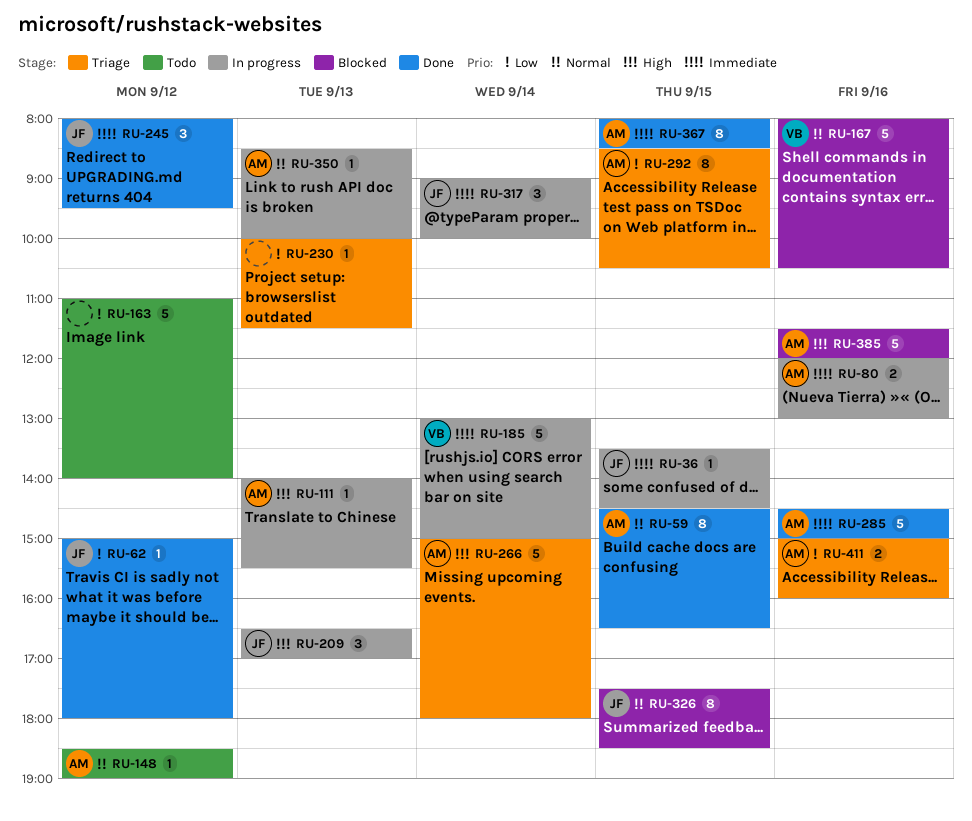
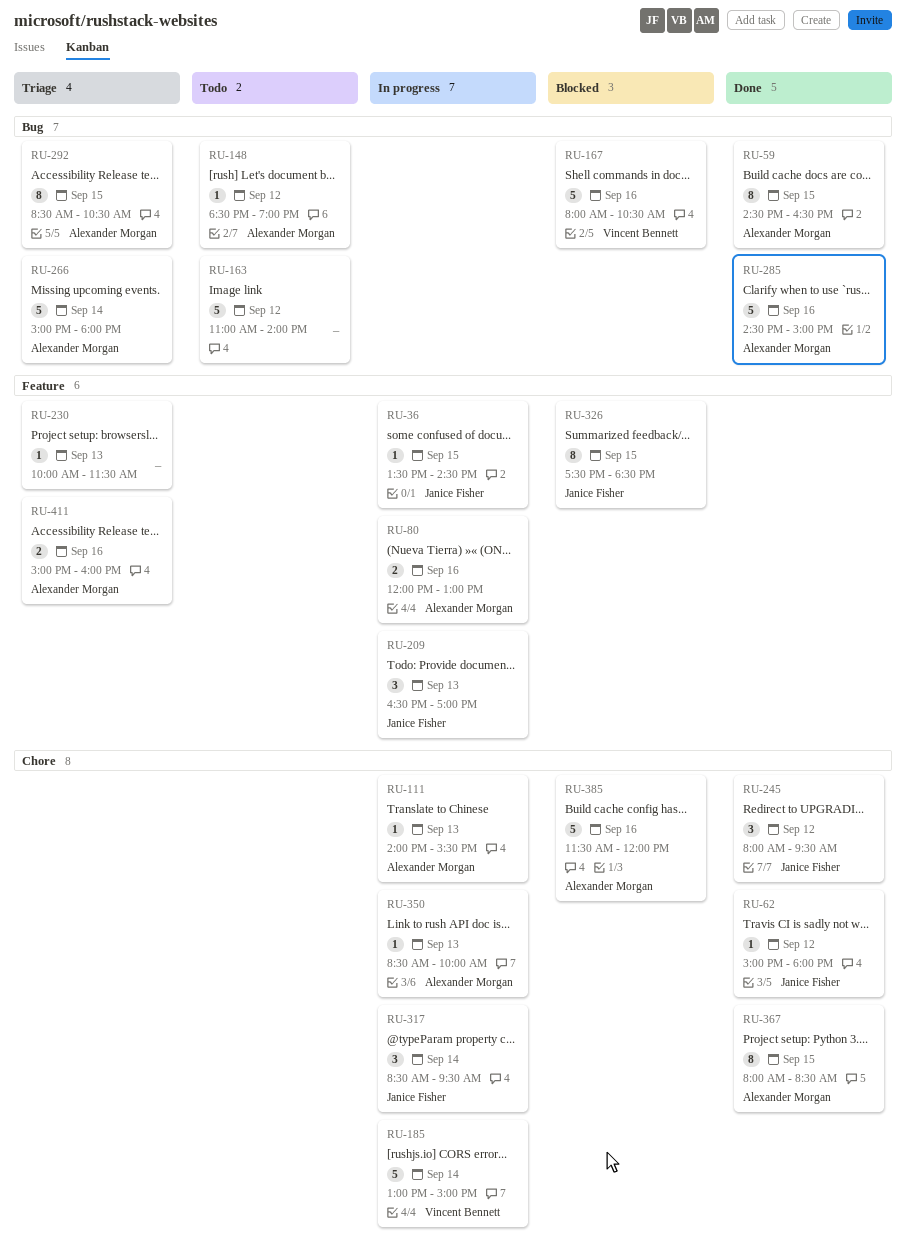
RU-317, begins: 09:00 -> 08:30
RU-317, ends: 10:00 -> 09:30

